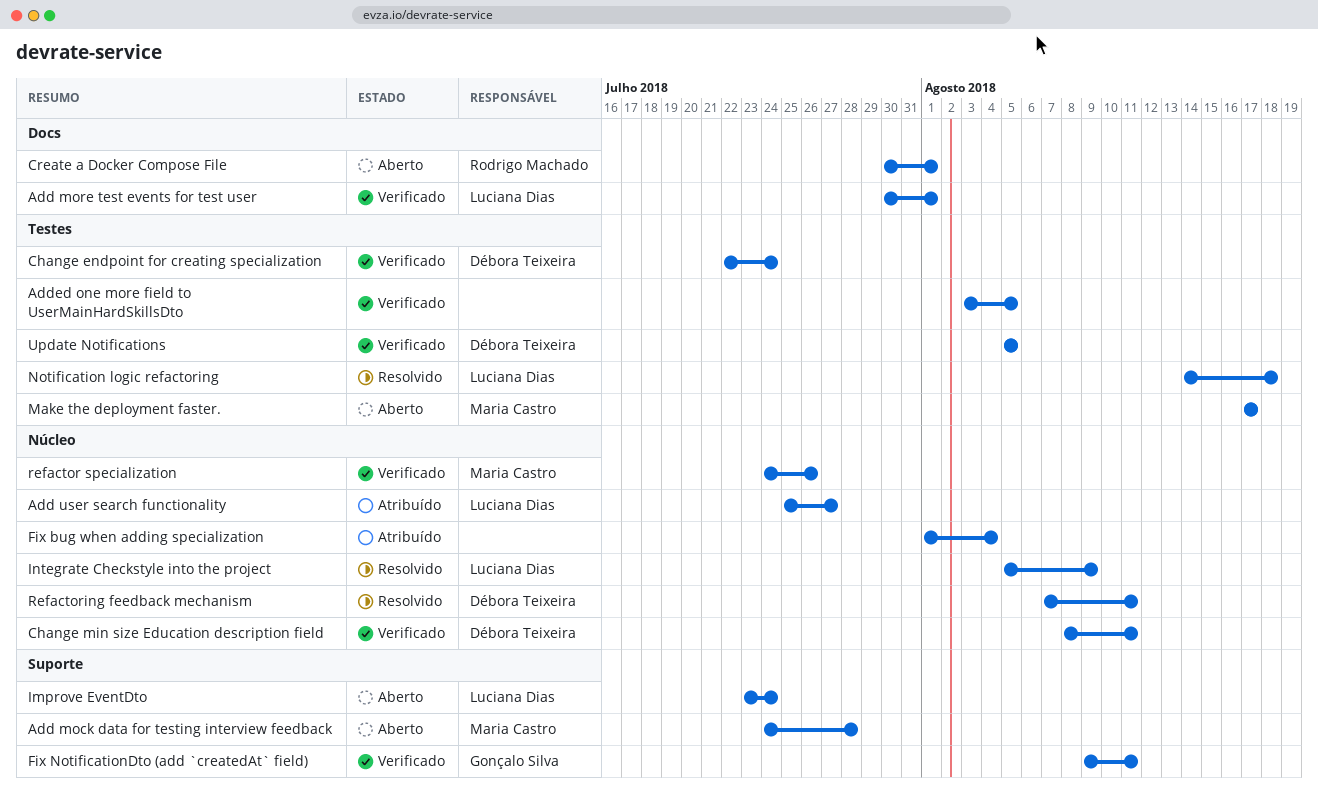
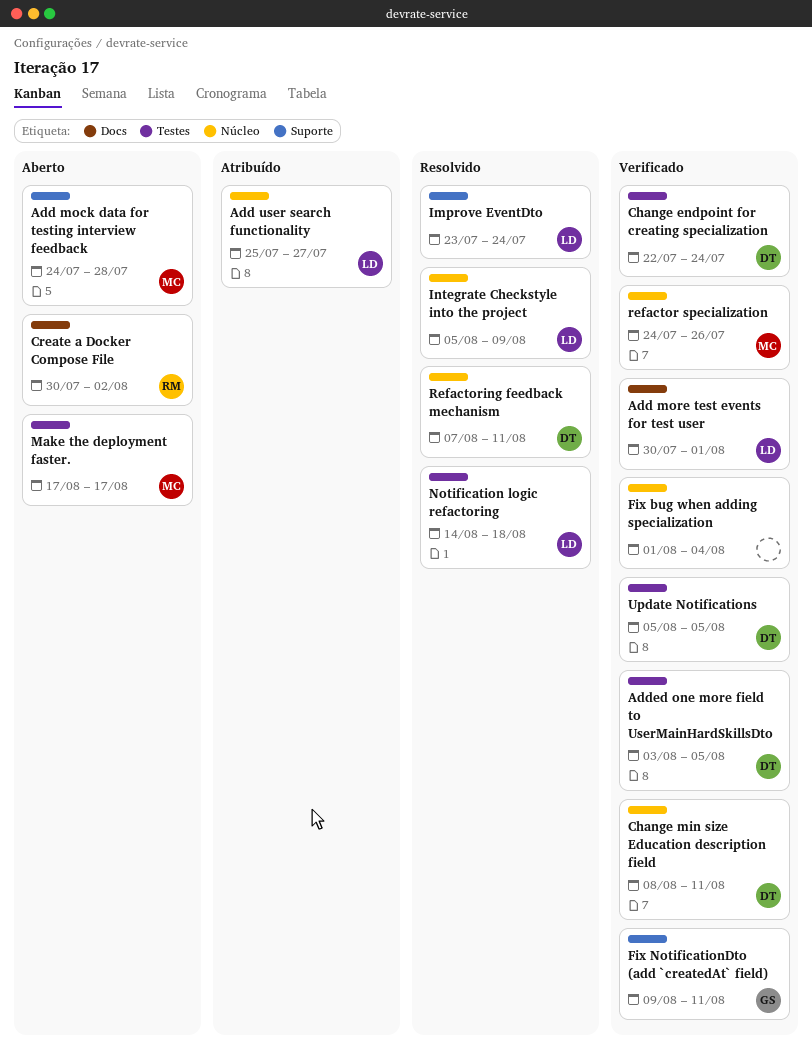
Added one more field to UserMainHardSkillsDto, owner: none -> Débora Teixeira
Create a Docker Compose File, due: Aug 1 -> Aug 2
Fix bug when adding specialization, status: Atribuído -> Verificado
Improve EventDto, status: Aberto -> Resolvido

